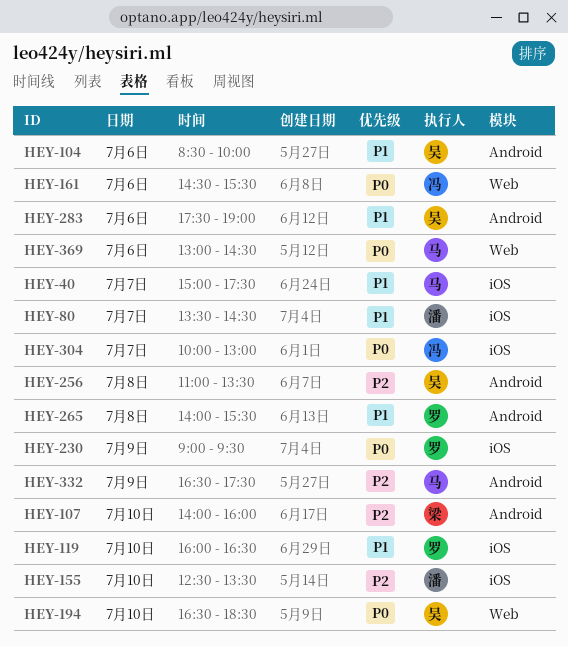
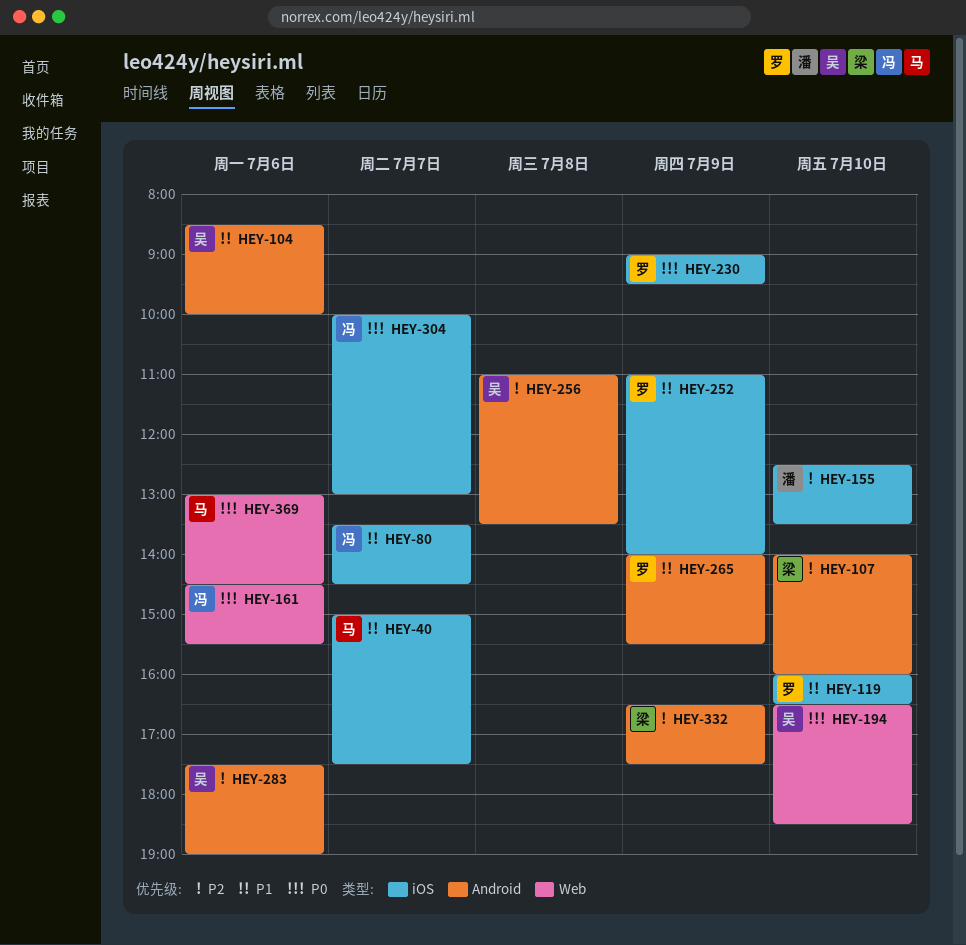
HEY-80, owner: 潘 -> 冯
HEY-252: none -> present
HEY-265, day: Jul 8 -> Jul 9
HEY-283, priority: P1 -> P2
HEY-332, owner: 马 -> 梁

